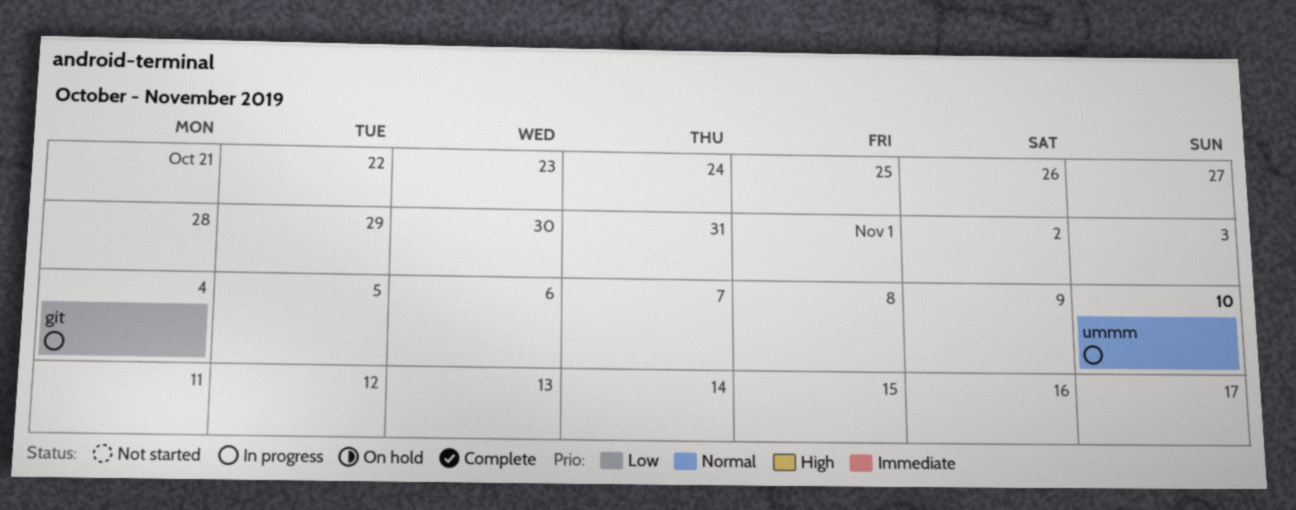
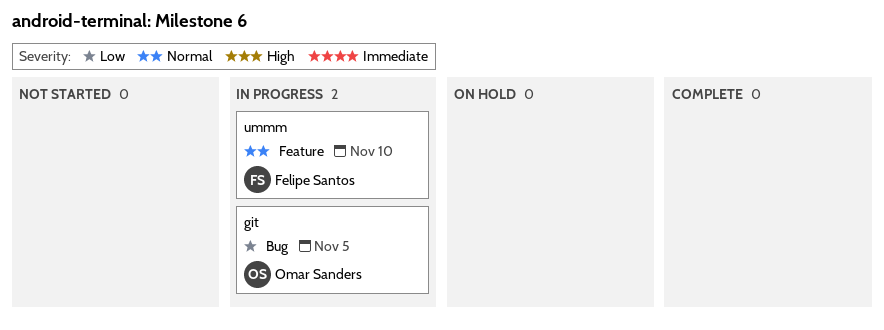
git, due: Nov 4 -> Nov 5

